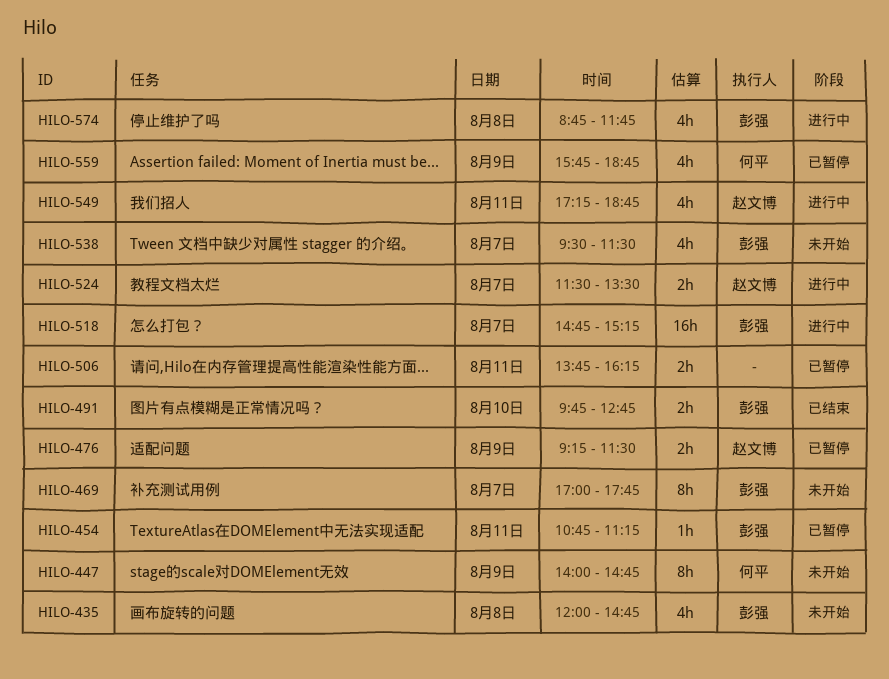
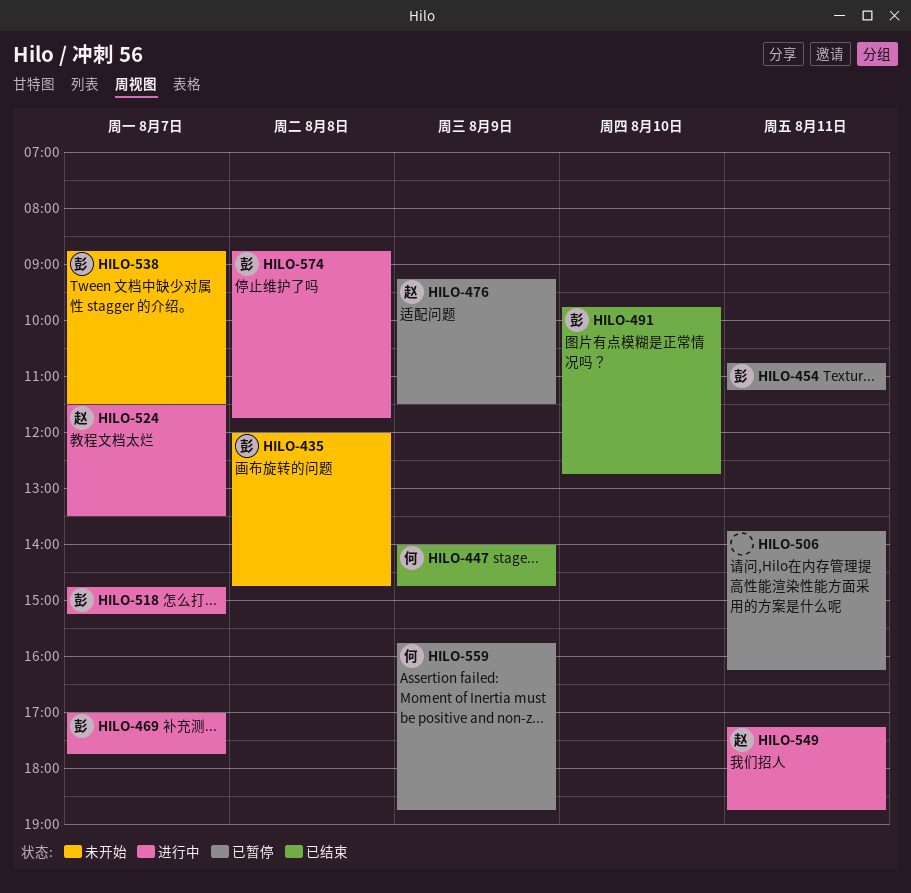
HILO-447, status: 未开始 -> 已结束
HILO-469, status: 未开始 -> 进行中
HILO-538, begins: 09:30 -> 08:45

